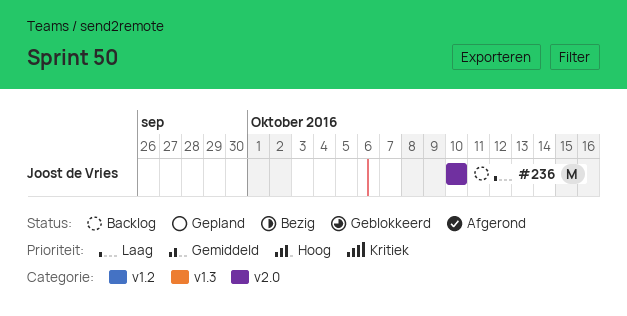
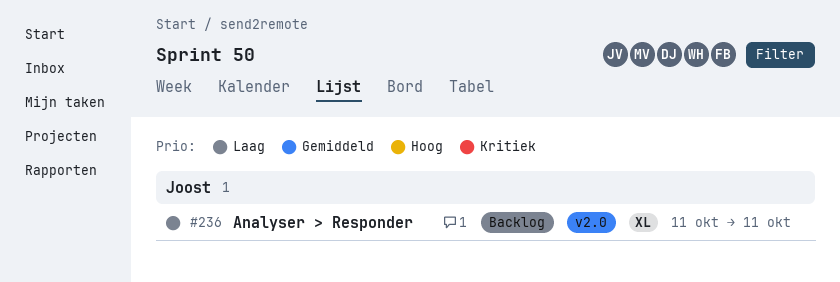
#236, estimate: M -> XL
#236, start: Oct 10 -> Oct 11
#236, due: Oct 10 -> Oct 11

